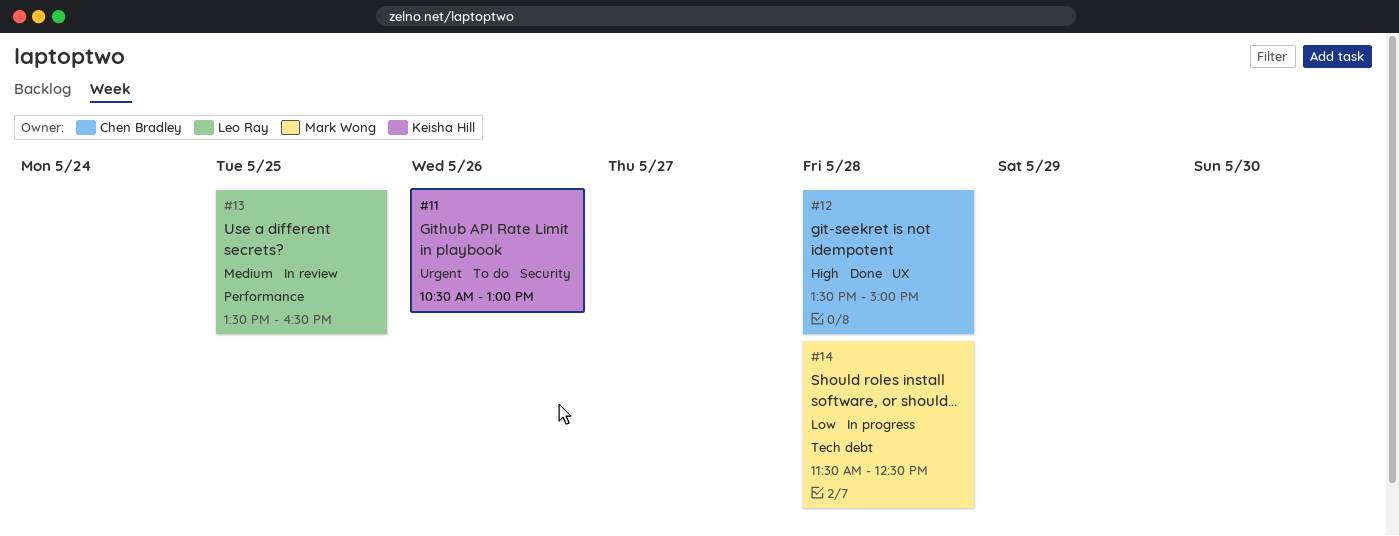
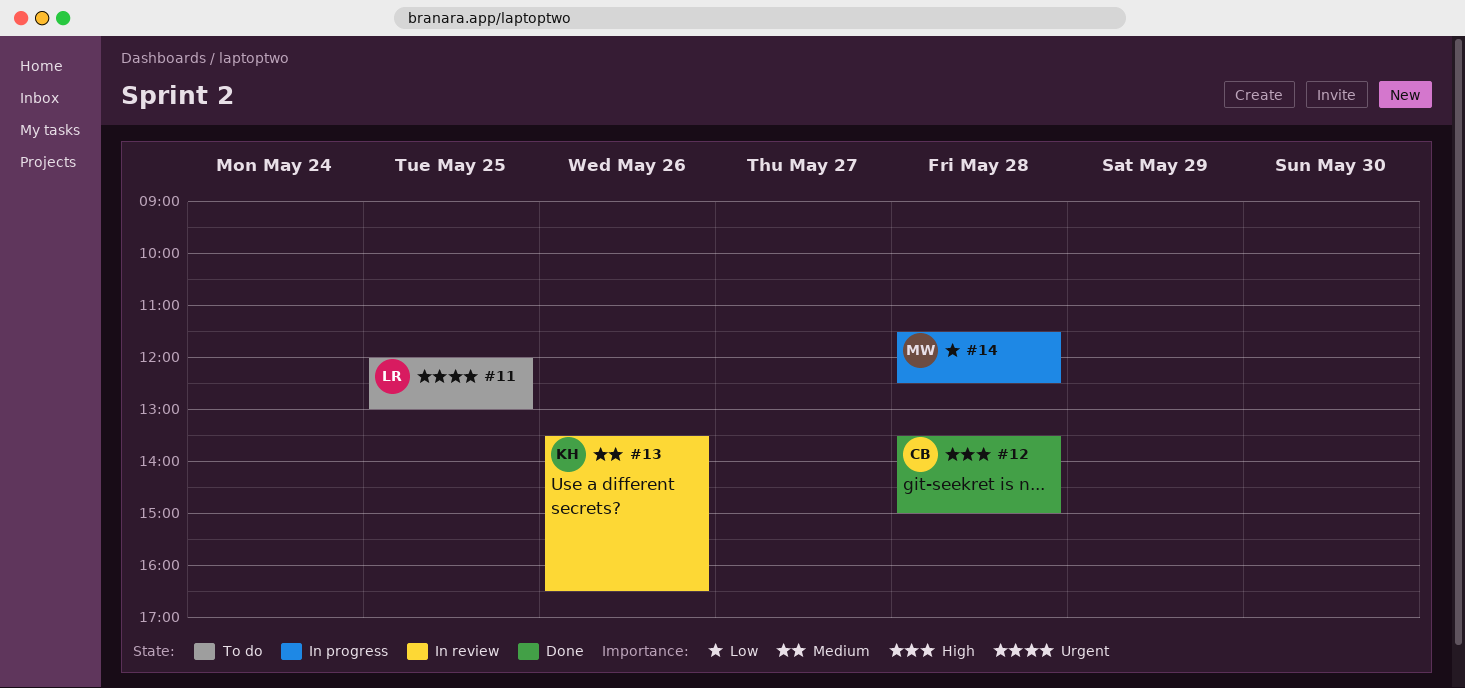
#11, owner: Keisha Hill -> Leo Ray
#11, day: May 26 -> May 25
#11, begins: 10:30 -> 12:00
#13, owner: Leo Ray -> Keisha Hill
#13, day: May 25 -> May 26

